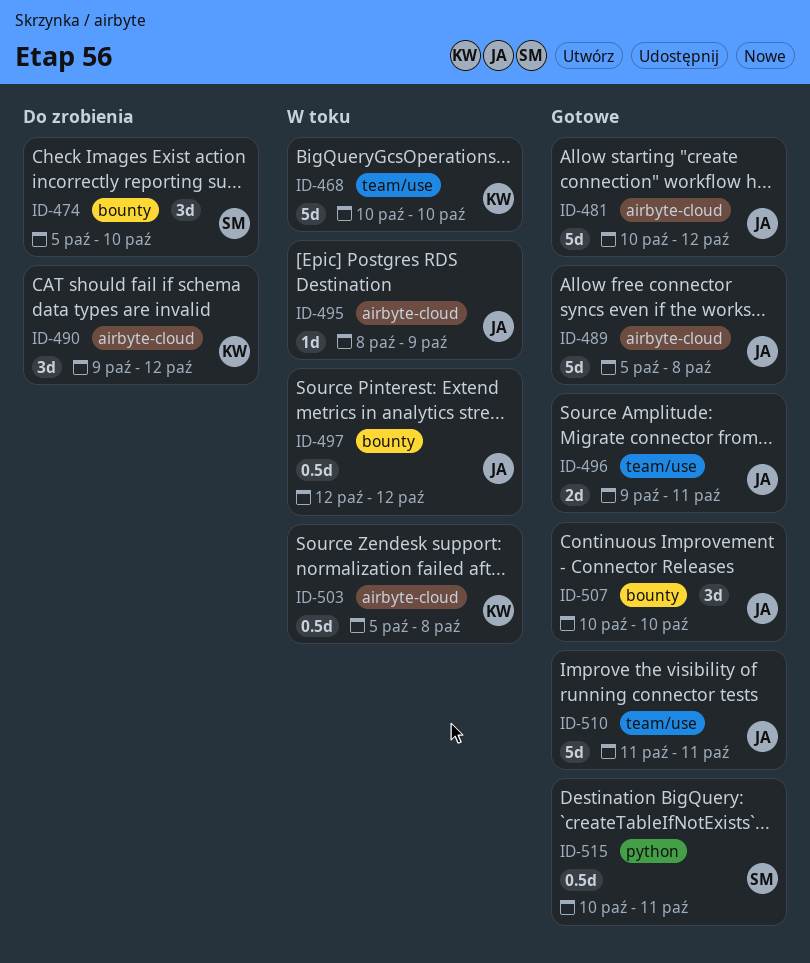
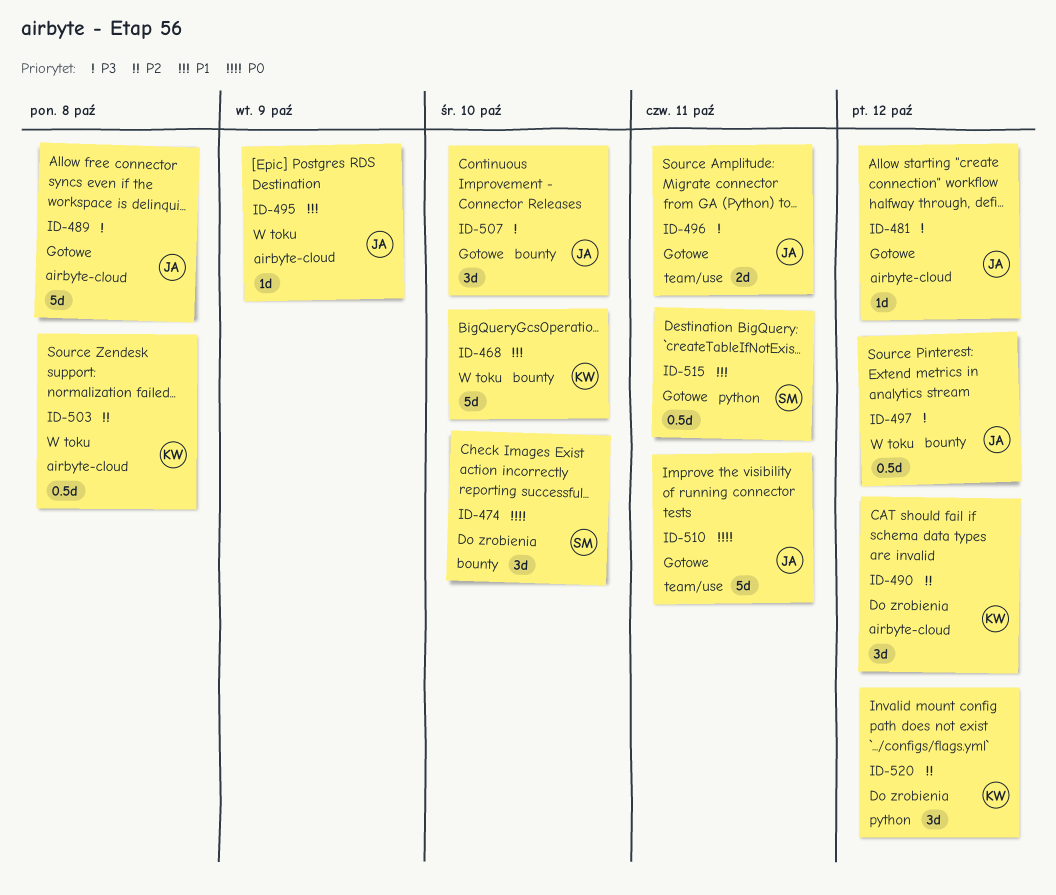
ID-468, label: team/use -> bounty
ID-481, estimate: 5d -> 1d
ID-520: none -> present

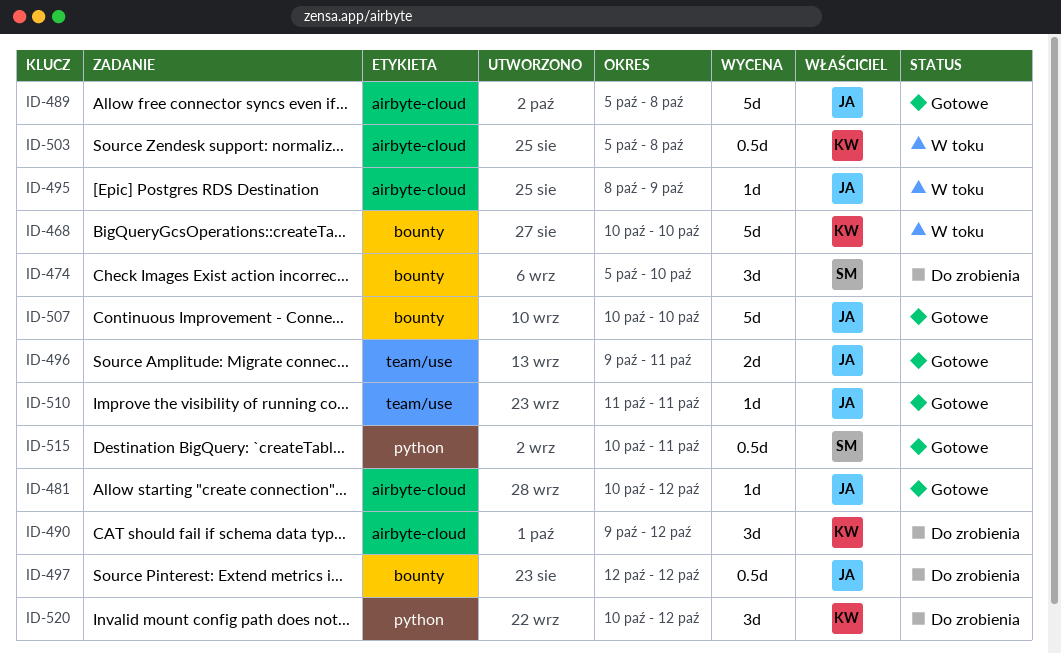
ID-497, status: W toku -> Do zrobienia
ID-507, estimate: 3d -> 5d
ID-510, estimate: 5d -> 1d

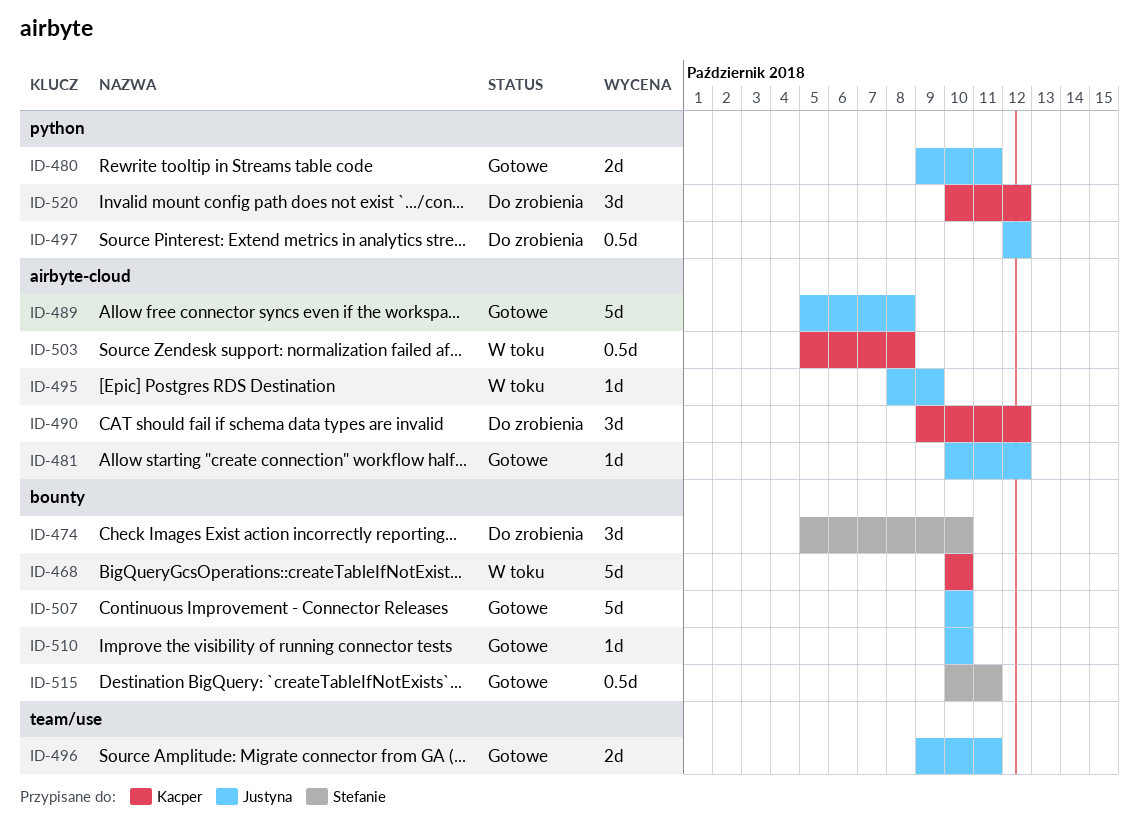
ID-480: none -> present
ID-497, label: bounty -> python
ID-510, label: team/use -> bounty
ID-510, start: Oct 11 -> Oct 10
ID-510, due: Oct 11 -> Oct 10
ID-515, label: python -> bounty

